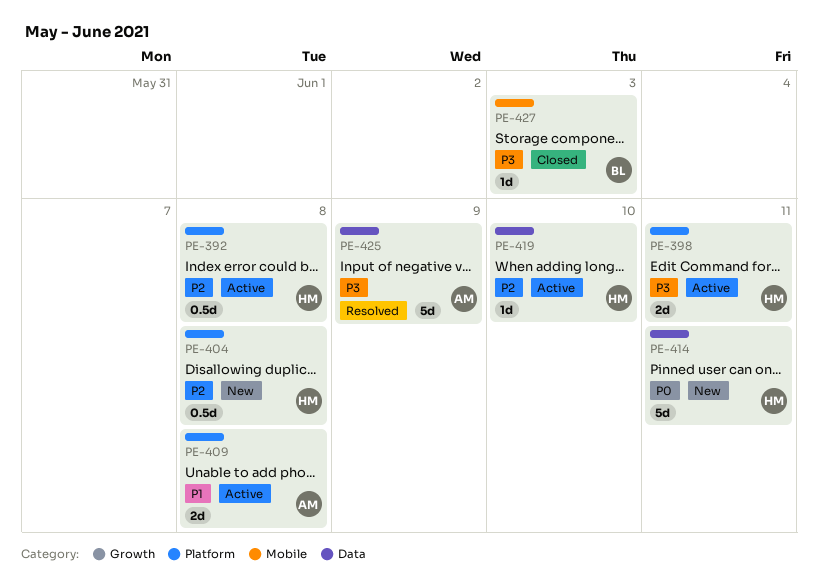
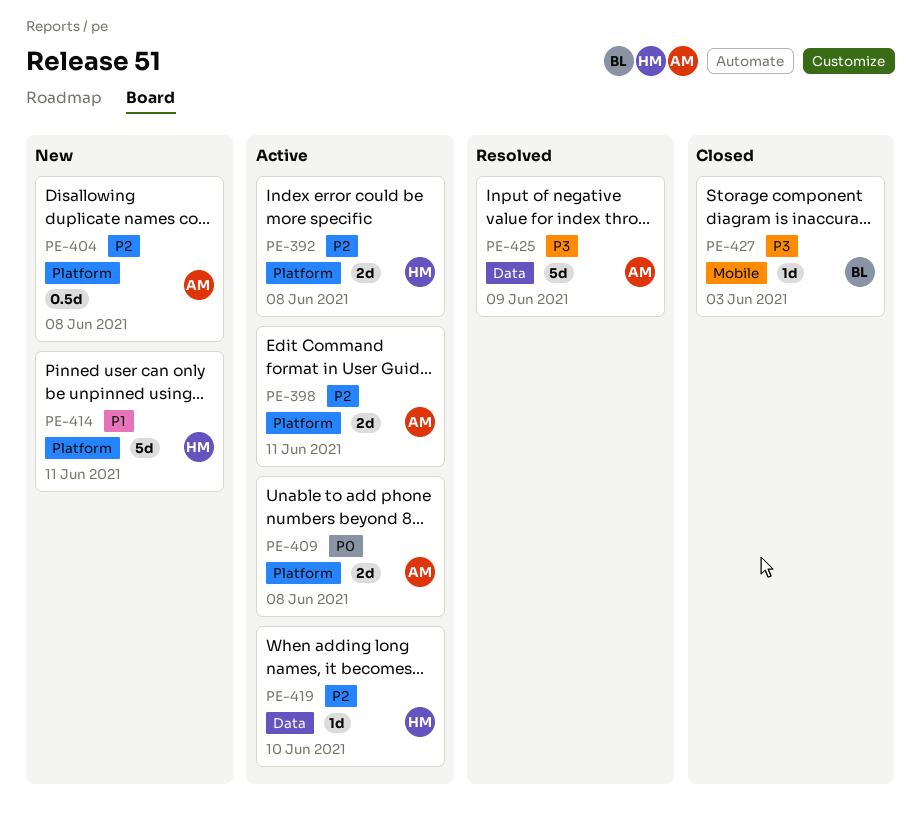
PE-392, estimate: 0.5d -> 2d
PE-398, owner: HM -> AM
PE-398, priority: P3 -> P2
PE-404, owner: HM -> AM
PE-409, priority: P1 -> P0
PE-414, priority: P0 -> P1
PE-414, label: Data -> Platform

